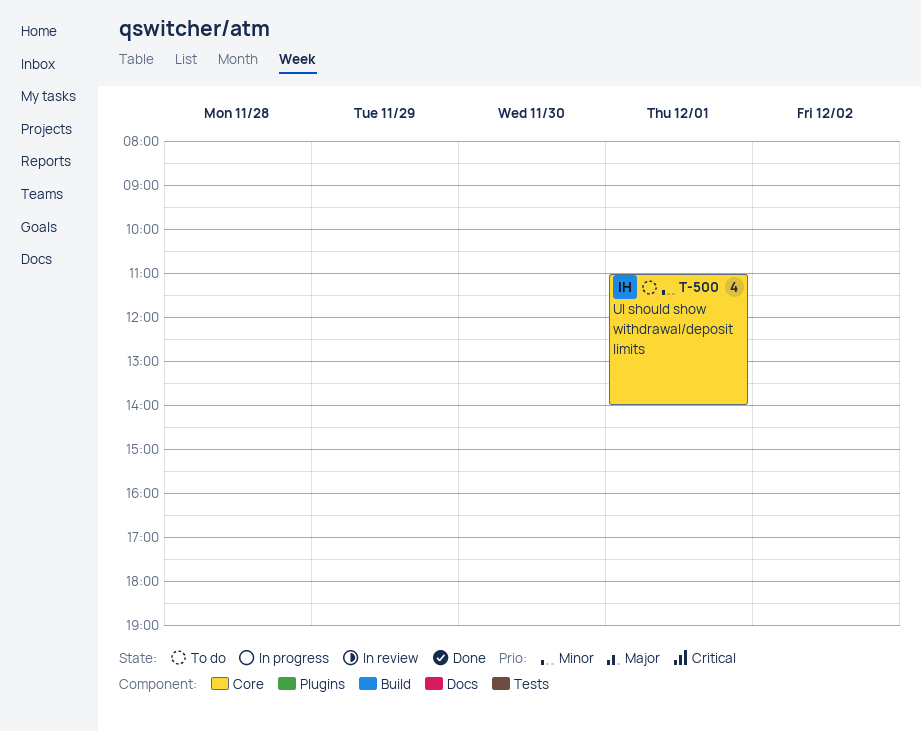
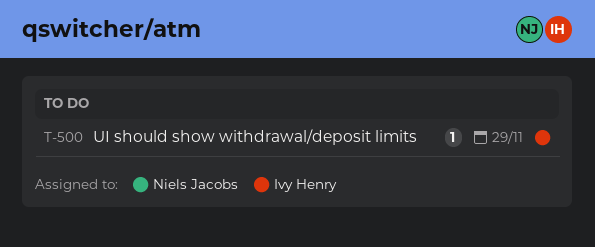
T-500, estimate: 4 -> 1
T-500, day: Dec 1 -> Nov 29

